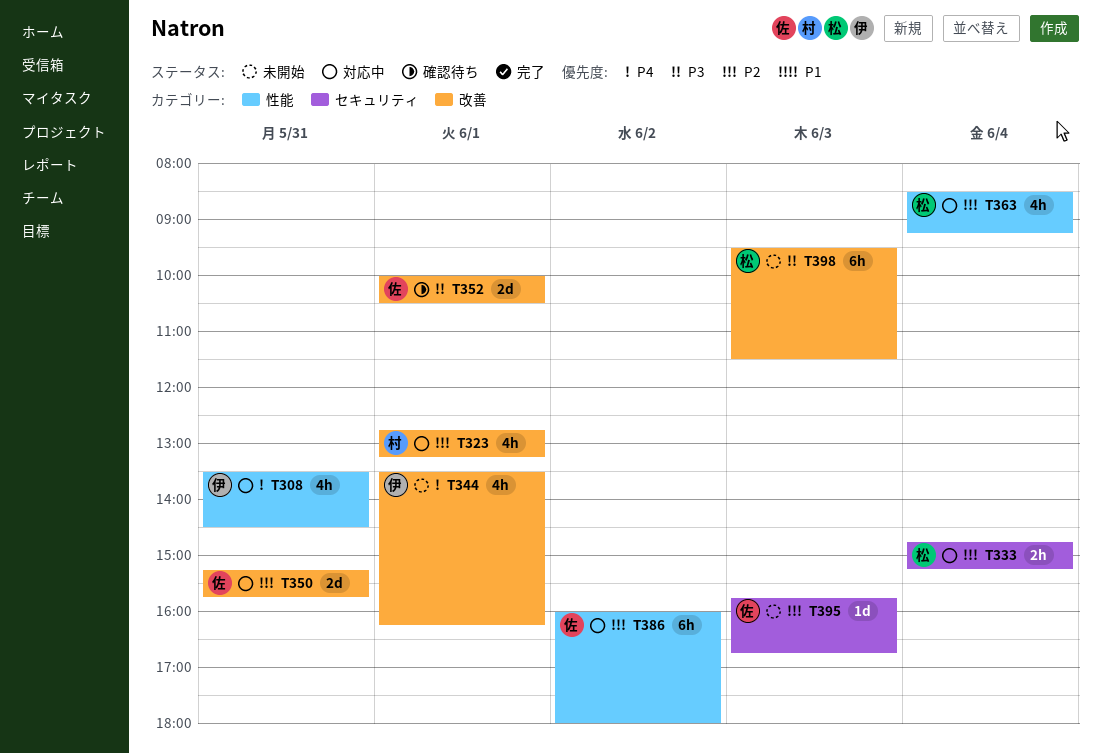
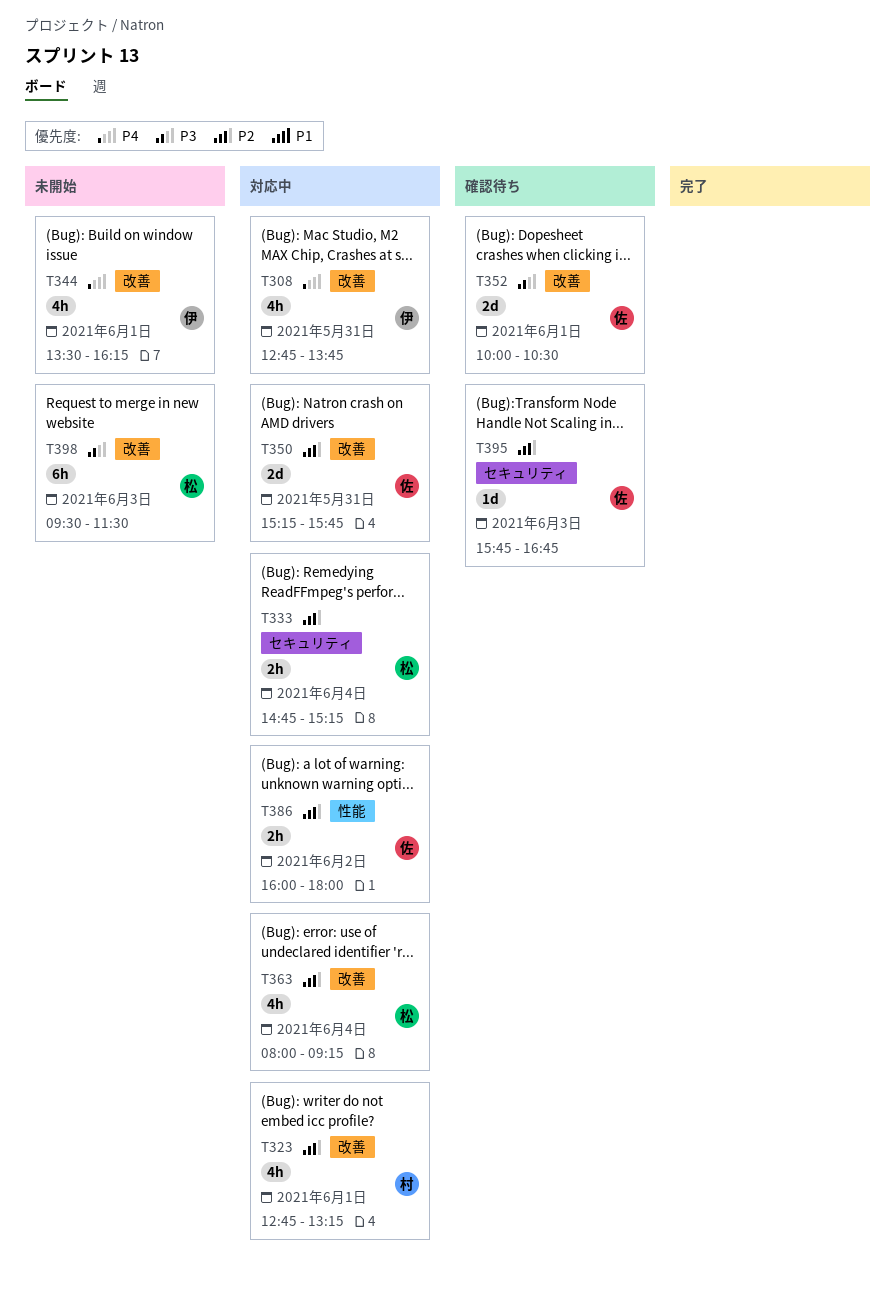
T308, label: 性能 -> 改善
T308, begins: 13:30 -> 12:45
T308, ends: 14:30 -> 13:45
T363, label: 性能 -> 改善
T363, begins: 08:30 -> 08:00
T386, estimate: 6h -> 2h
T395, status: 未開始 -> 確認待ち

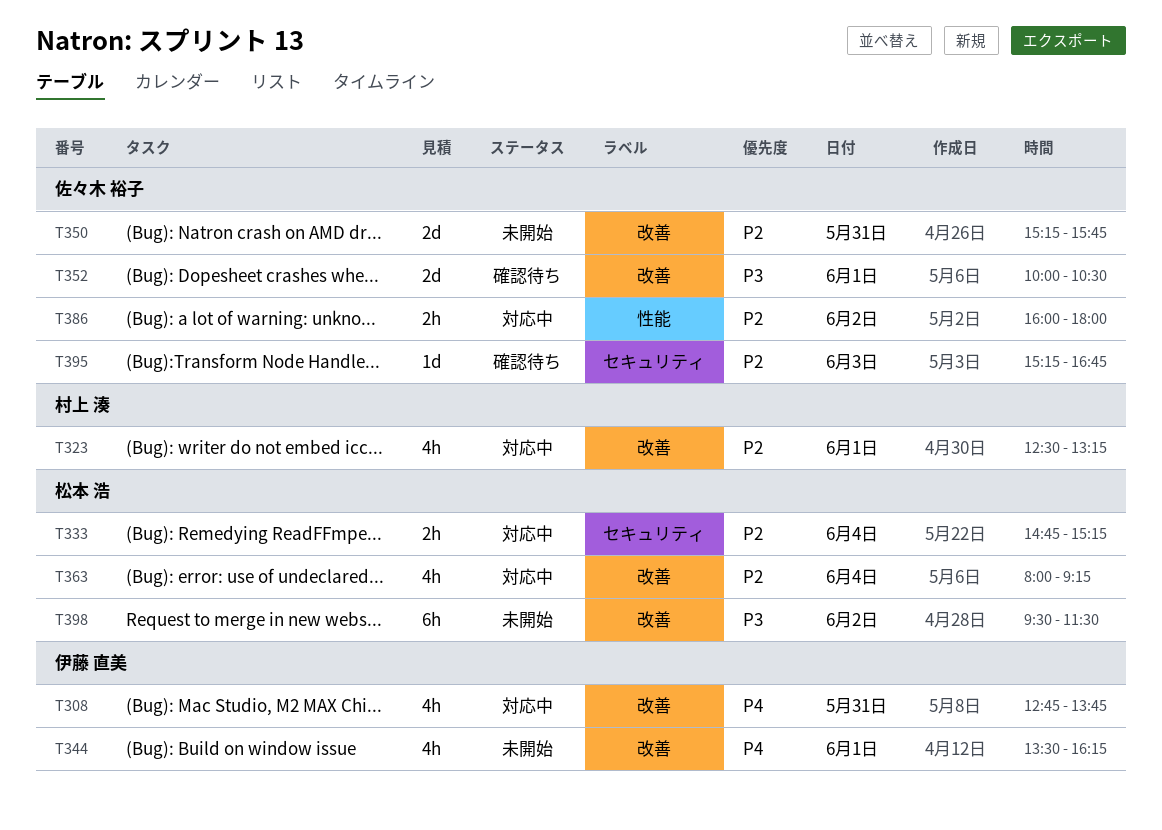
T323, begins: 12:45 -> 12:30
T350, status: 対応中 -> 未開始
T395, begins: 15:45 -> 15:15
T398, day: Jun 3 -> Jun 2

